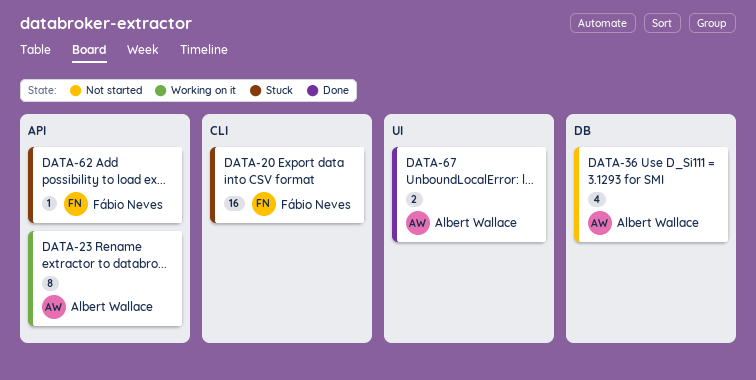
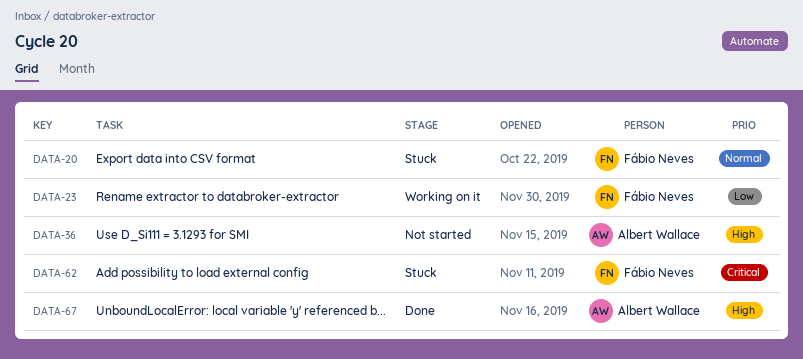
DATA-23, owner: Albert Wallace -> Fábio Neves

